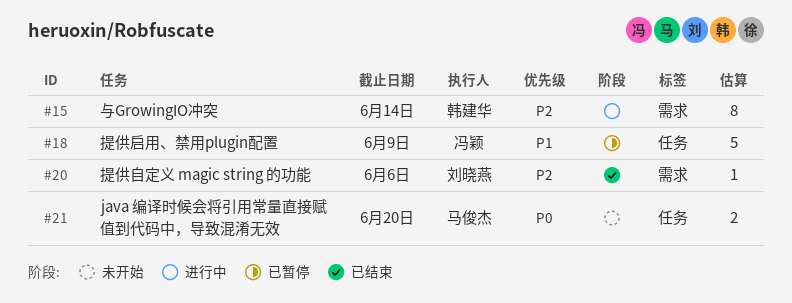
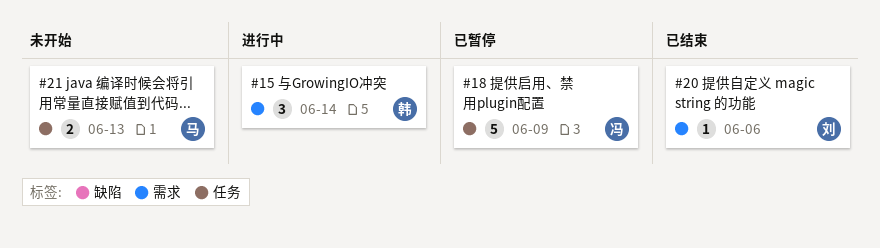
#15, estimate: 8 -> 3
#21, due: Jun 20 -> Jun 13

